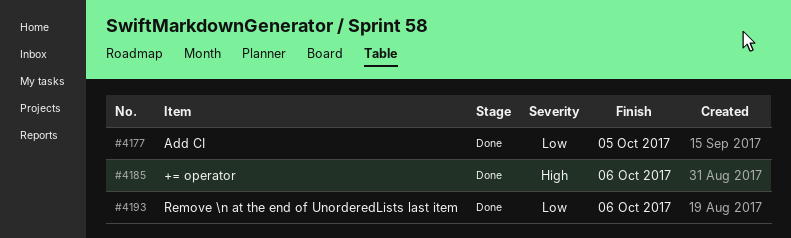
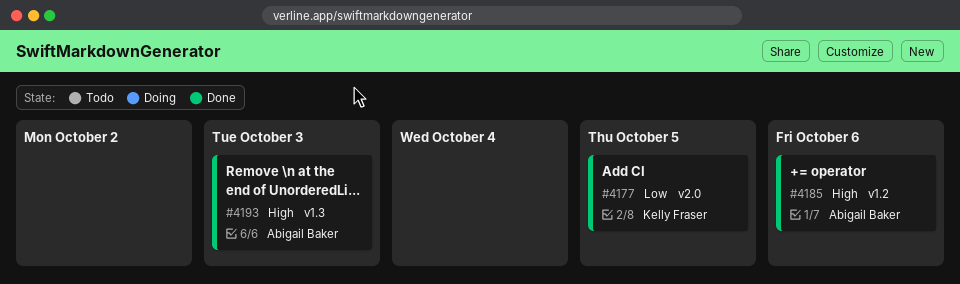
#4193, priority: Low -> High
#4193, due: Oct 6 -> Oct 3

